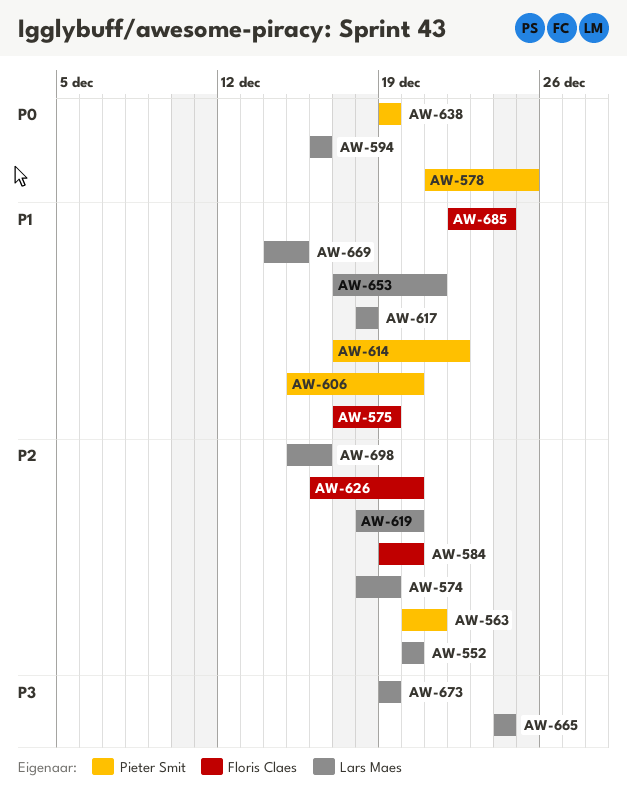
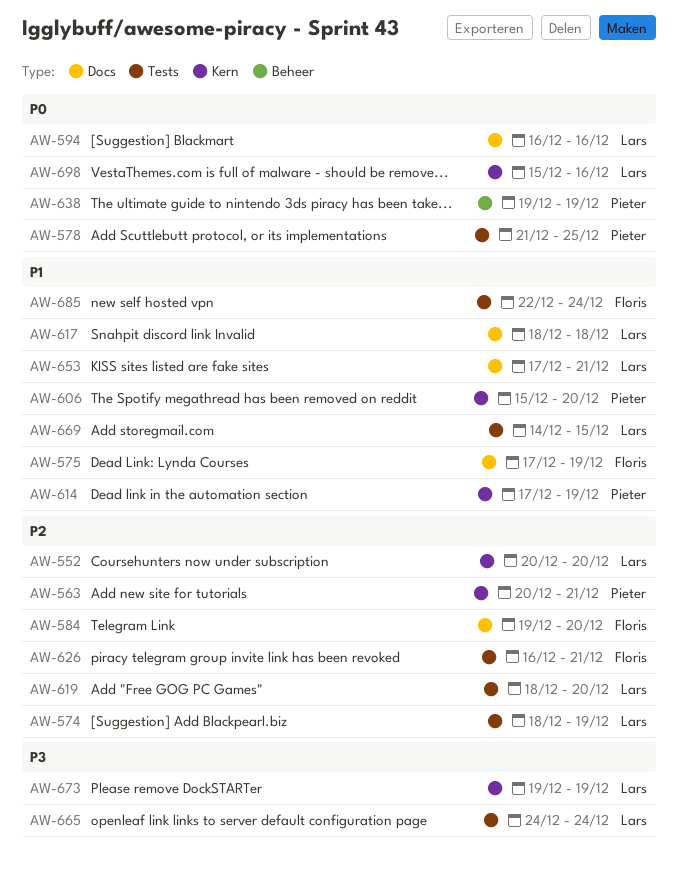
AW-614, due: Dec 22 -> Dec 19
AW-626, due: Dec 20 -> Dec 21
AW-698, priority: P2 -> P0

